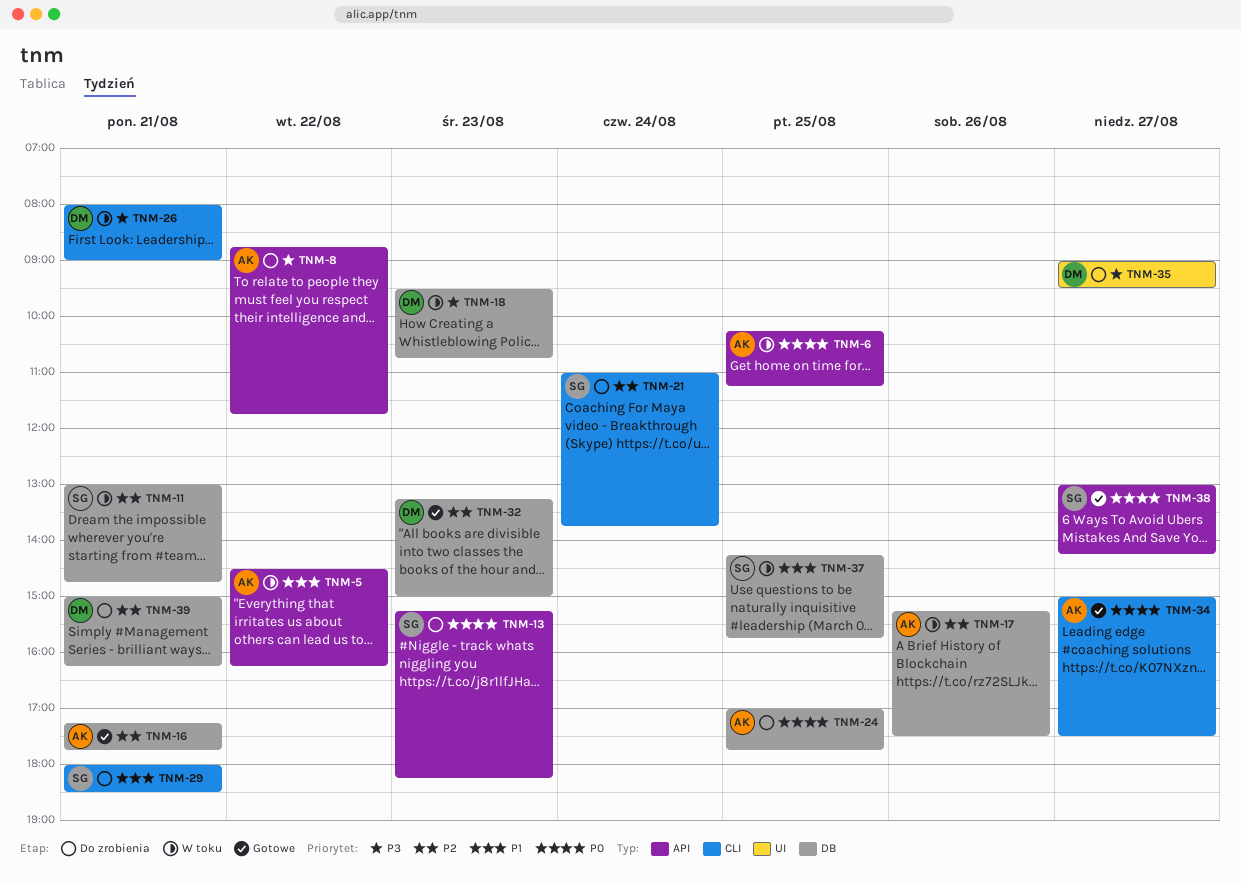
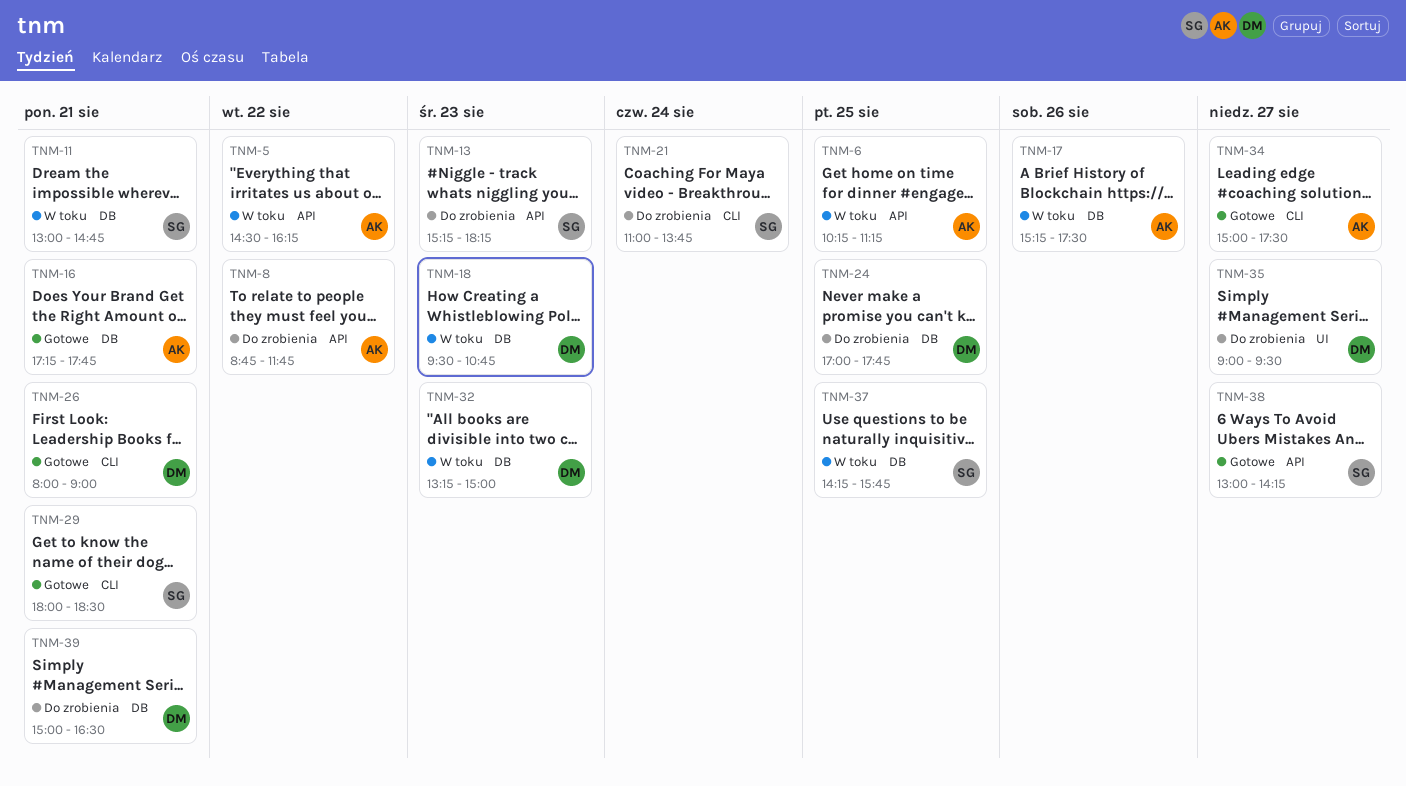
TNM-24, owner: AK -> DM
TNM-26, status: W toku -> Gotowe
TNM-29, status: Do zrobienia -> Gotowe
TNM-32, status: Gotowe -> W toku
TNM-39, ends: 16:15 -> 16:30

